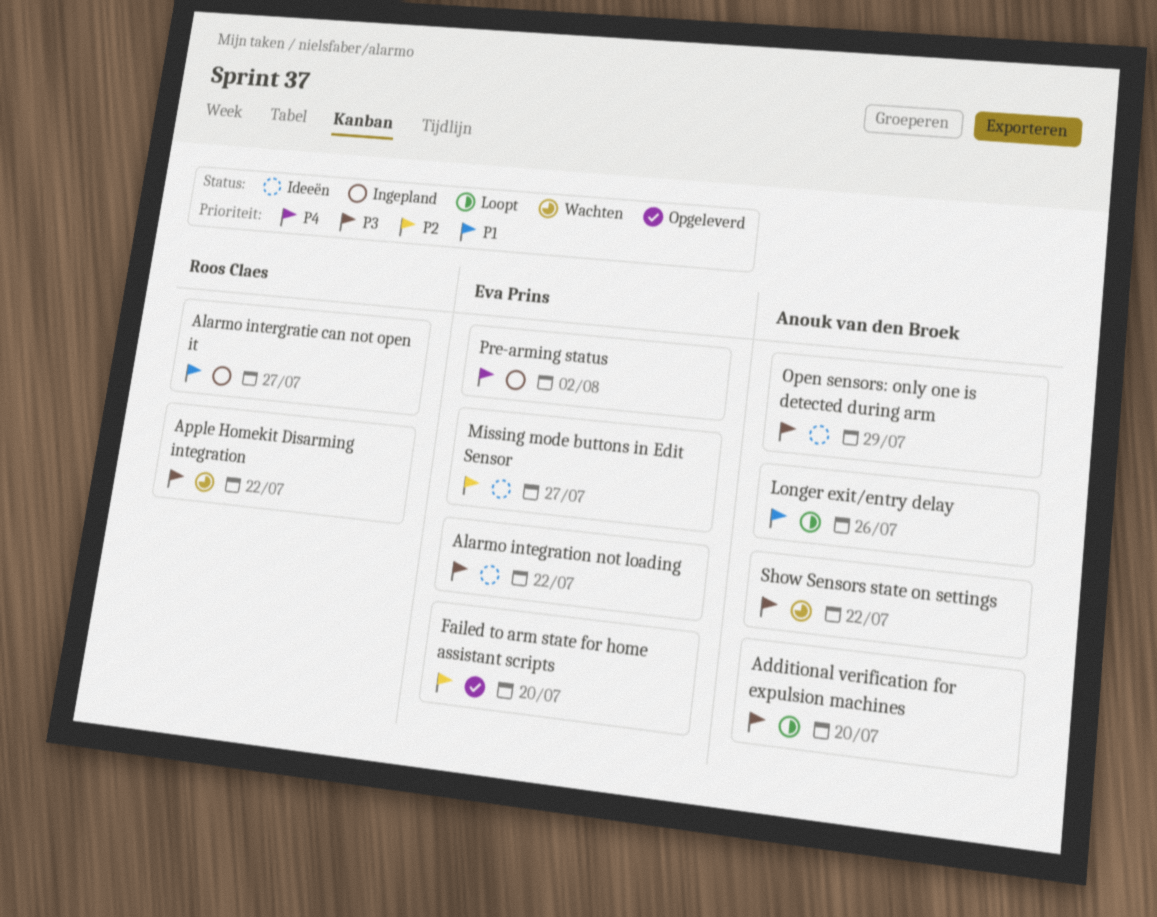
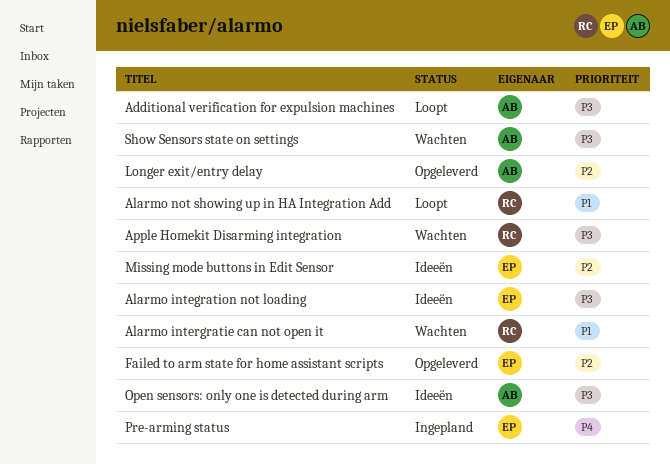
Alarmo intergratie can not open it, status: Ingepland -> Wachten
Alarmo not showing up in HA Integration Add: none -> present
Longer exit/entry delay, status: Loopt -> Opgeleverd
Longer exit/entry delay, priority: P1 -> P2

